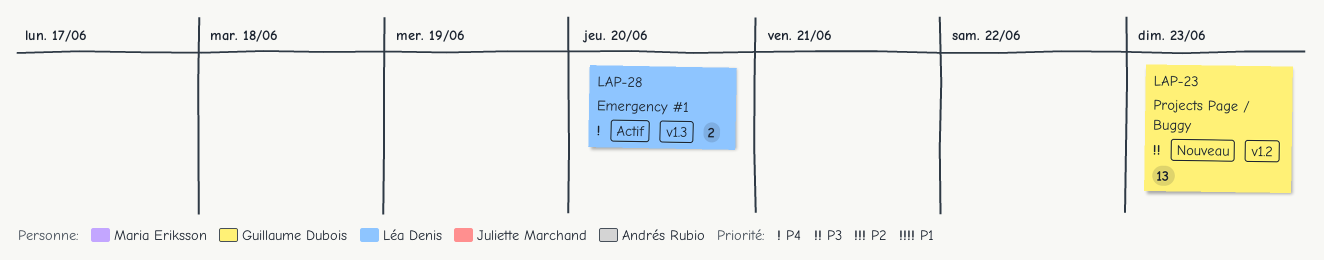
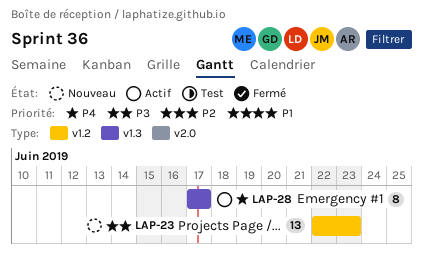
LAP-28, estimate: 2 -> 8
LAP-28, due: Jun 20 -> Jun 17

